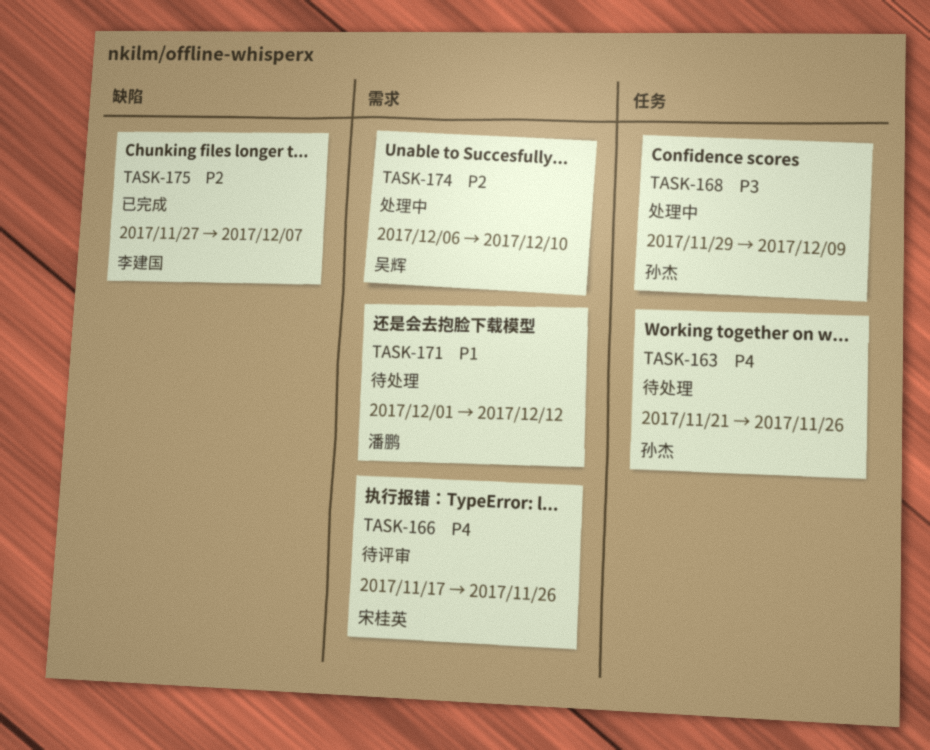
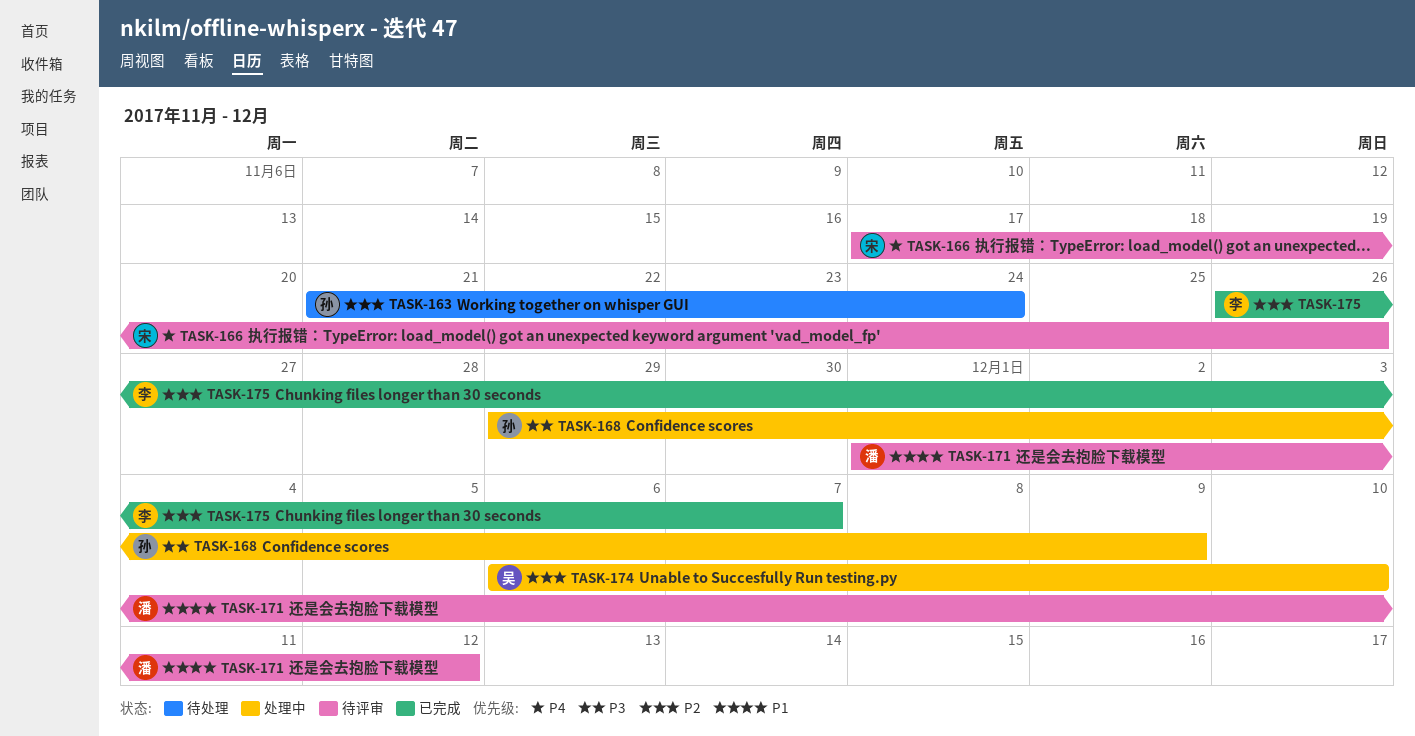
TASK-163, priority: P4 -> P2
TASK-163, due: Nov 26 -> Nov 24
TASK-171, status: 待处理 -> 待评审
TASK-175, start: Nov 27 -> Nov 26

